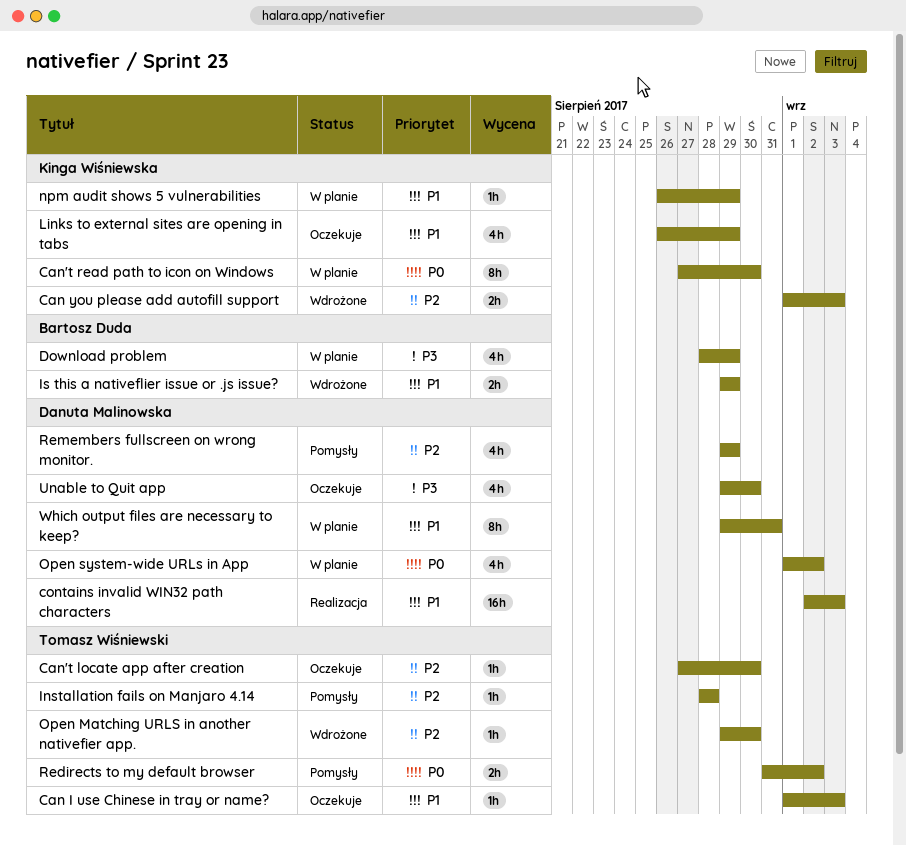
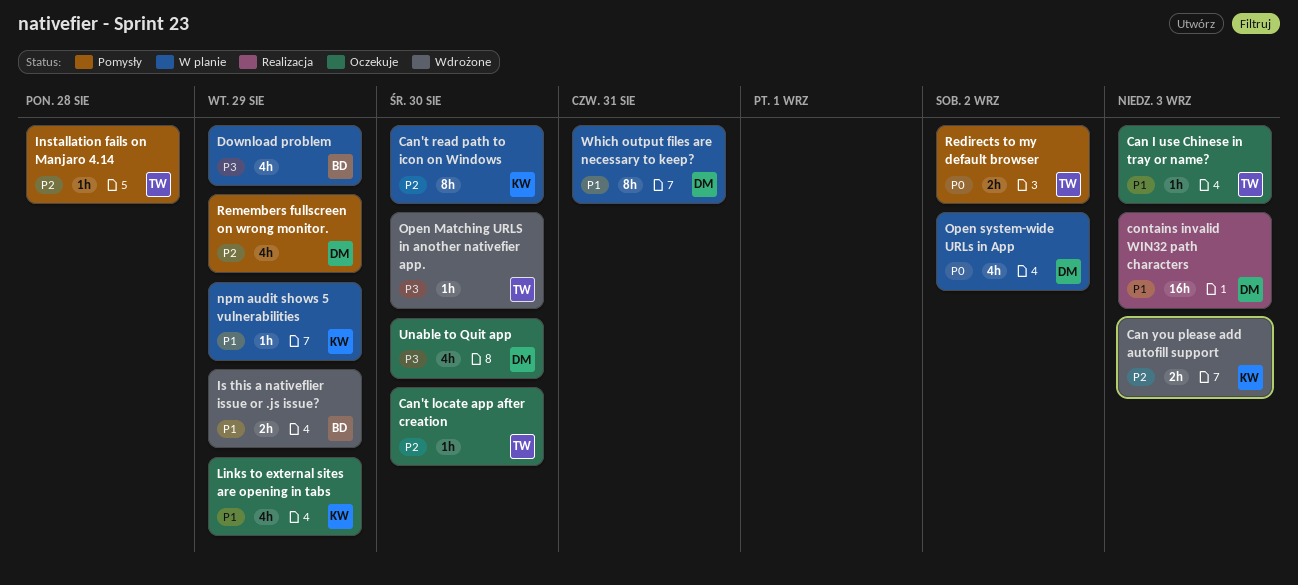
Can't read path to icon on Windows, priority: P0 -> P2
Open Matching URLS in another nativefier app., priority: P2 -> P3

